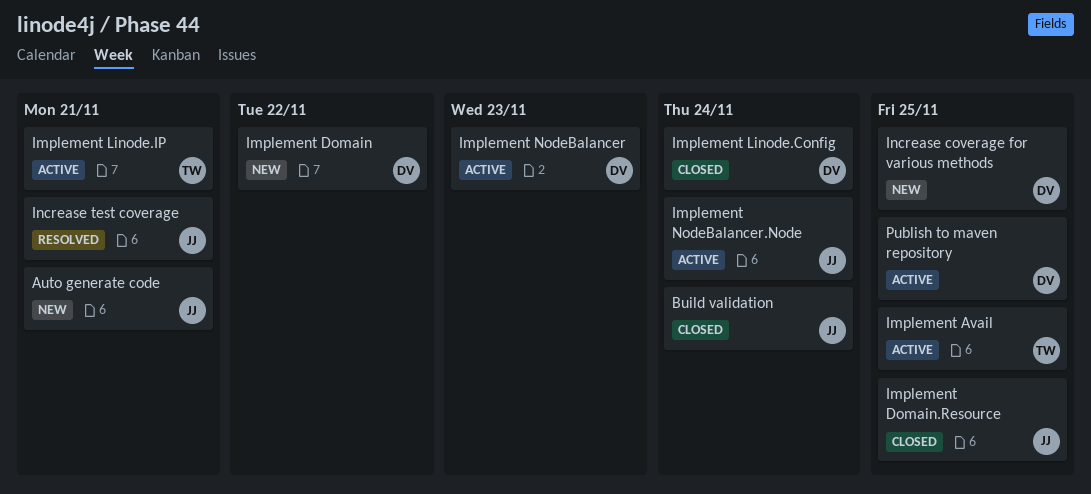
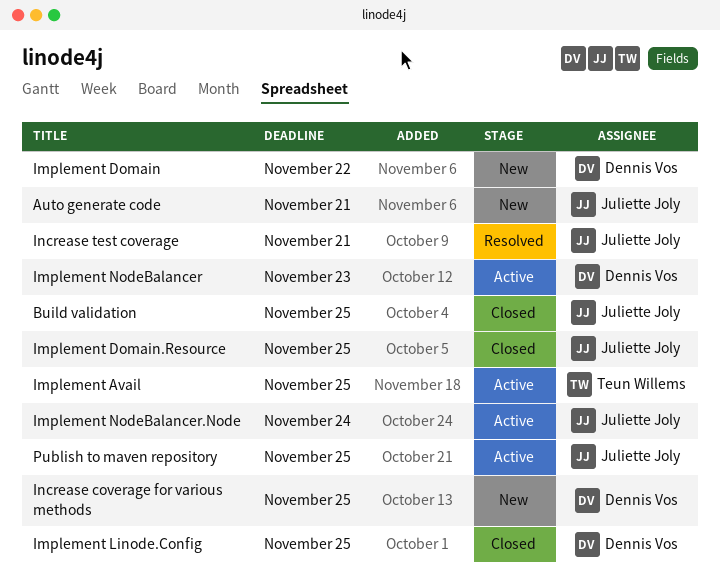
Build validation, due: Nov 24 -> Nov 25
Implement Linode.Config, due: Nov 24 -> Nov 25
Implement Linode.IP: present -> none
Publish to maven repository, owner: Dennis Vos -> Juliette Joly

